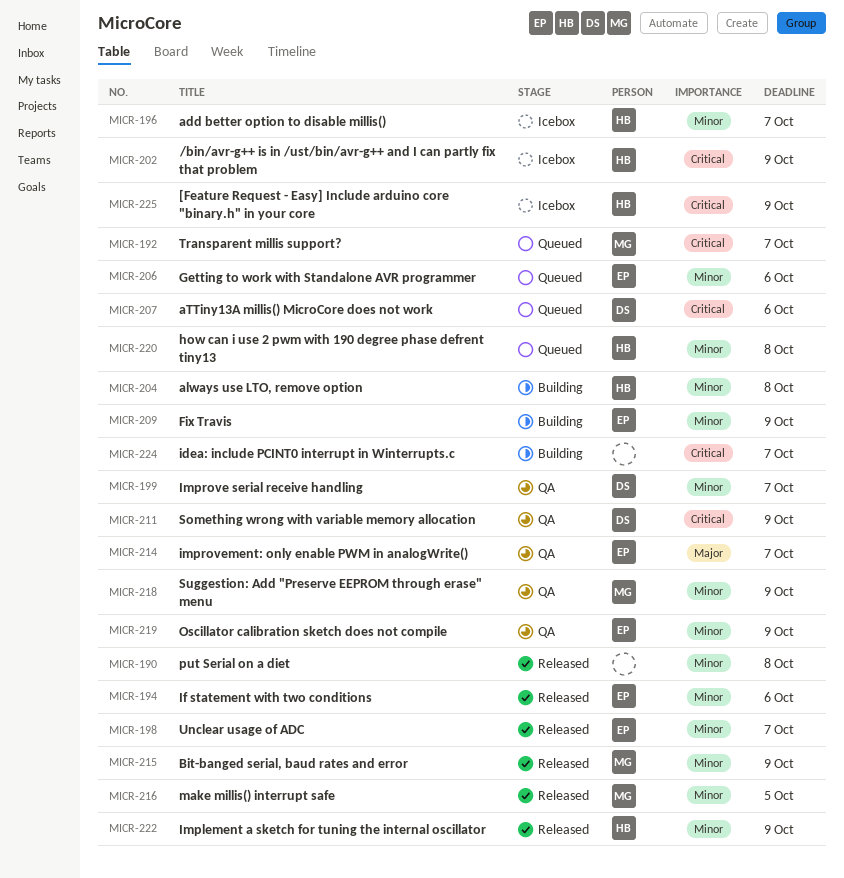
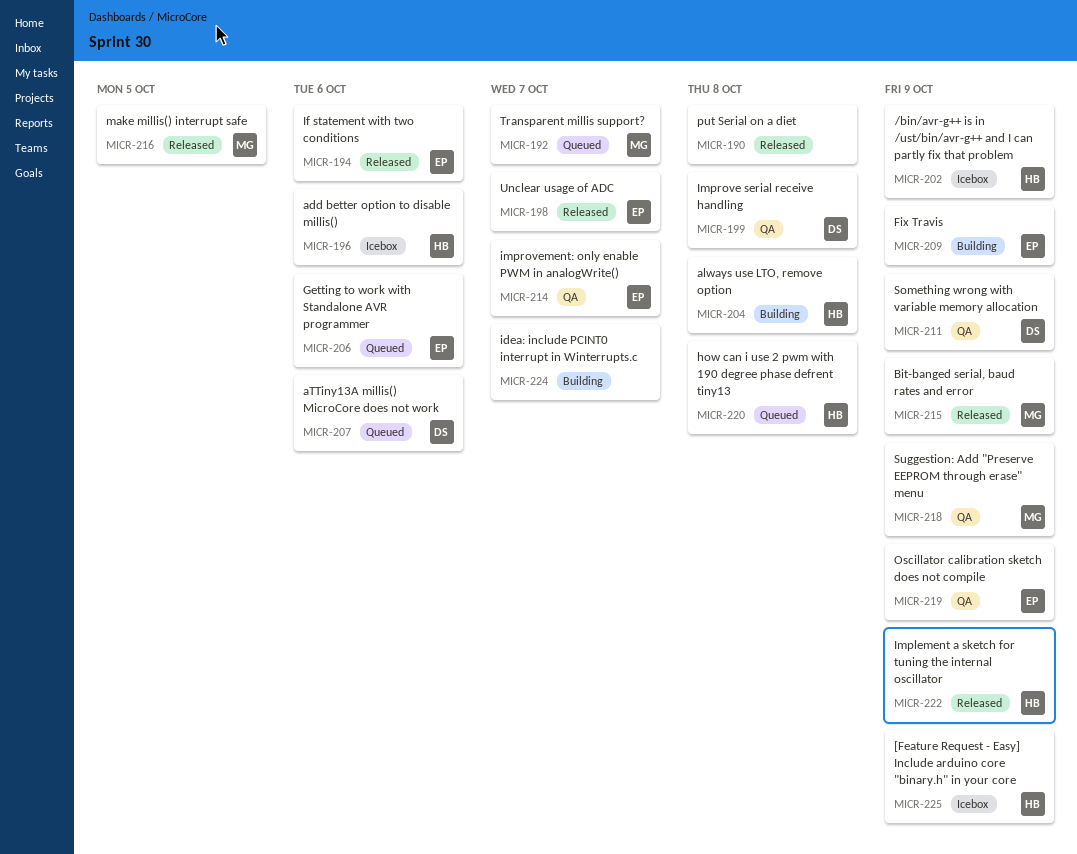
MICR-196, due: Oct 7 -> Oct 6
MICR-199, due: Oct 7 -> Oct 8

